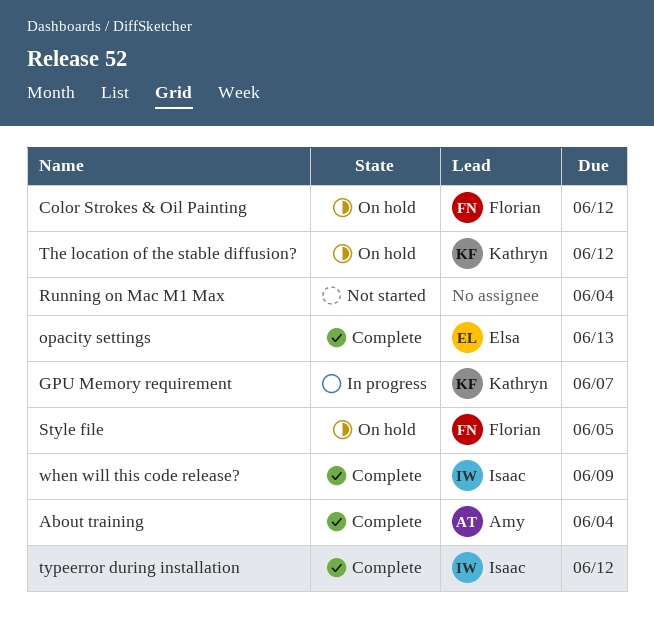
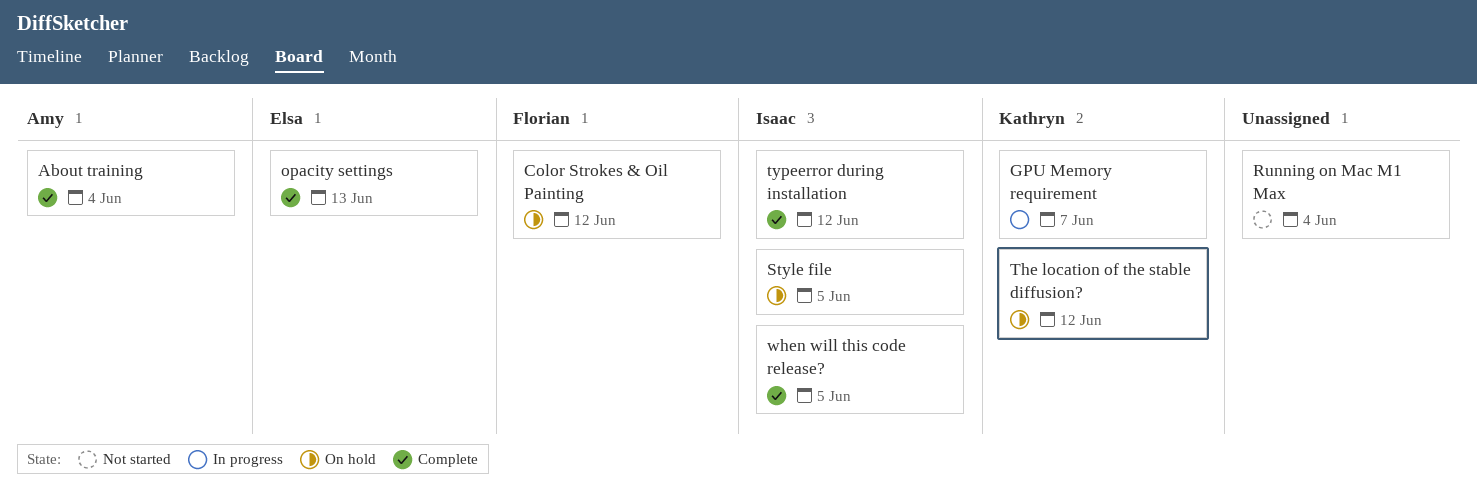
Style file, owner: Florian -> Isaac
when will this code release?, due: Jun 9 -> Jun 5

